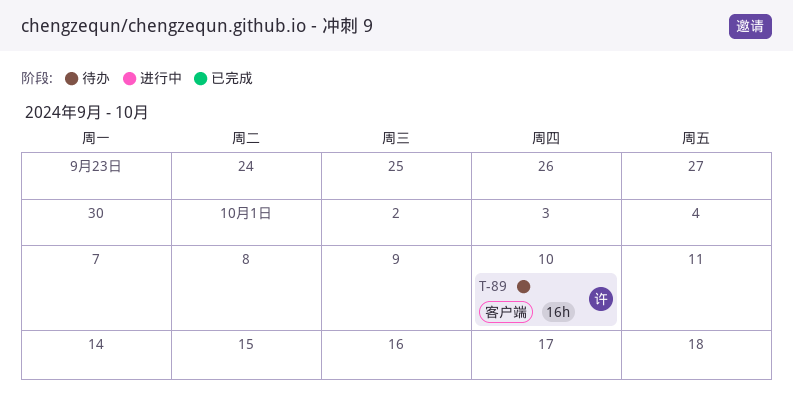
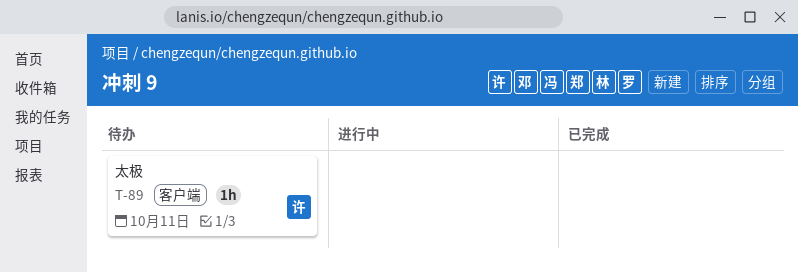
T-89, estimate: 16h -> 1h
T-89, due: Oct 10 -> Oct 11

